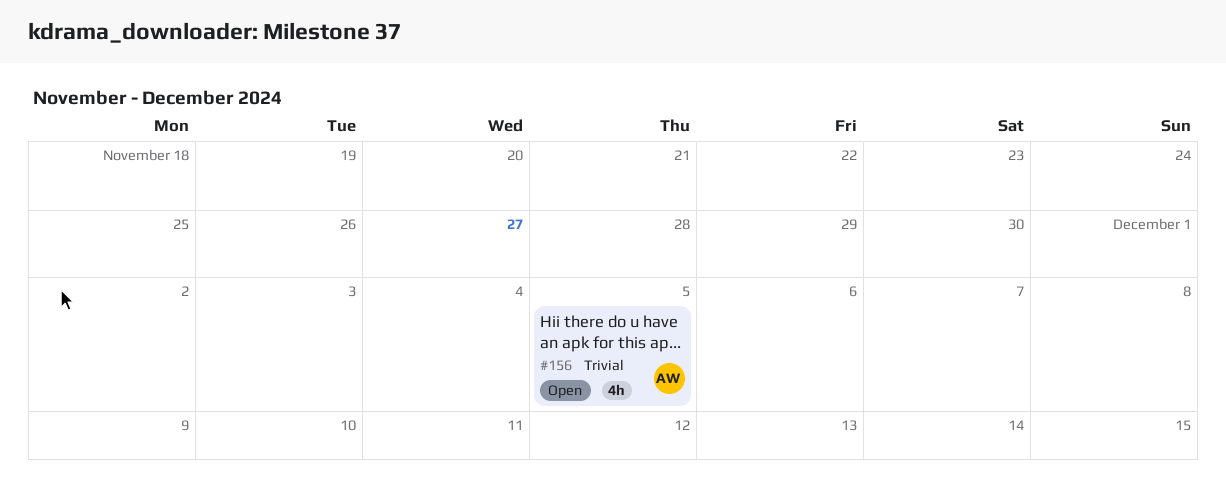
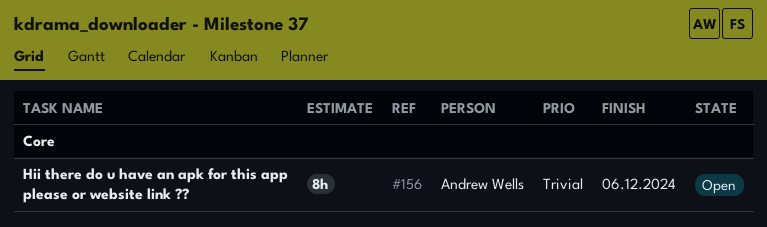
#156, estimate: 4h -> 8h
#156, due: Dec 5 -> Dec 6

